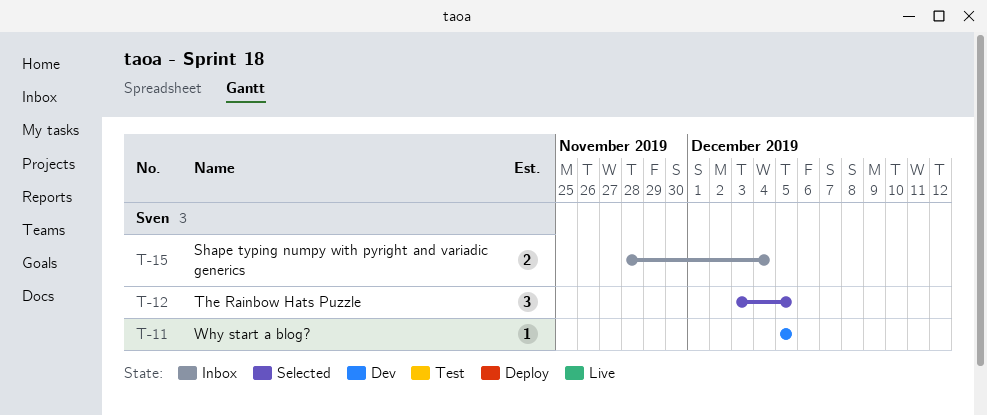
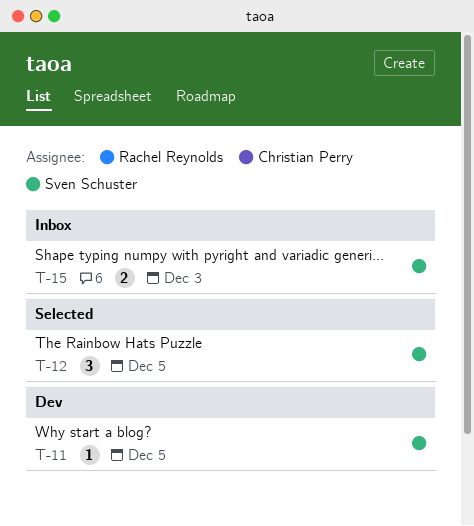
T-15, due: Dec 4 -> Dec 3

